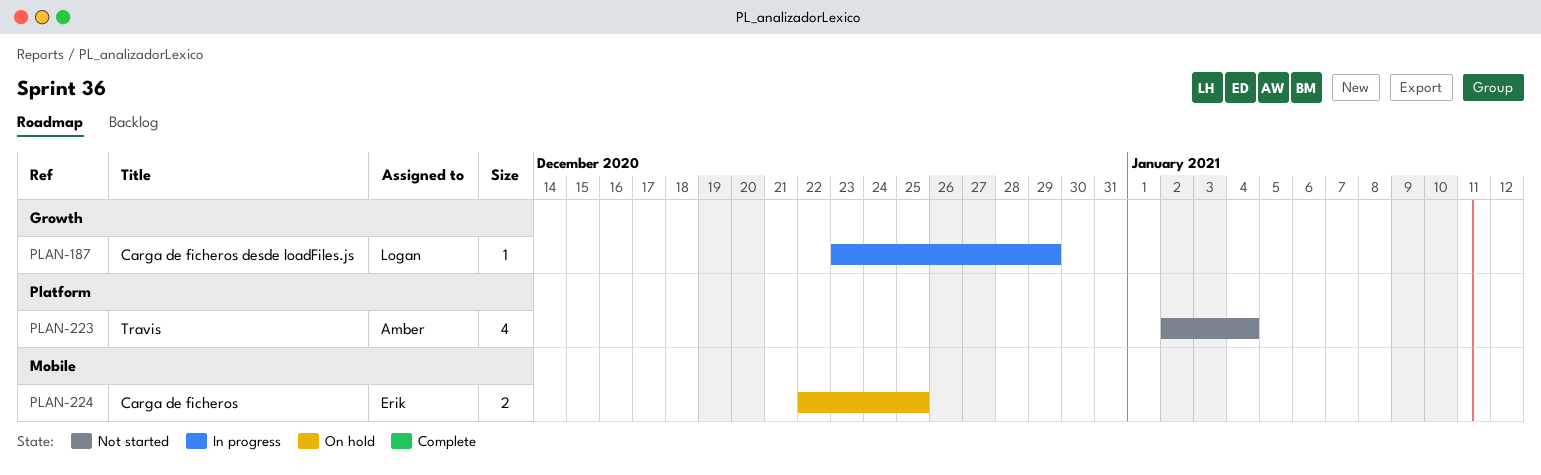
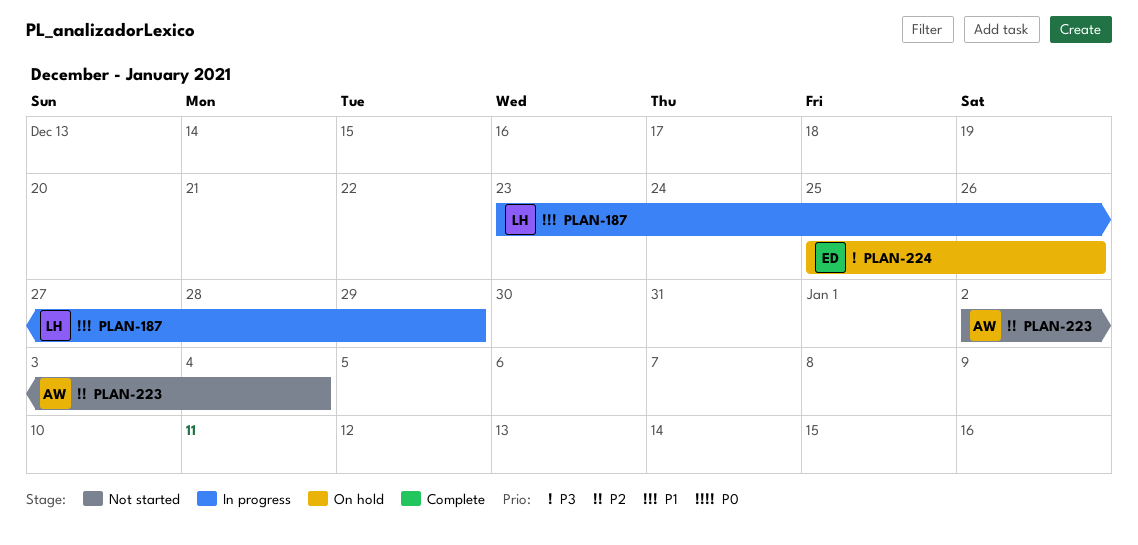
PLAN-224, start: Dec 22 -> Dec 25
PLAN-224, due: Dec 25 -> Dec 26

